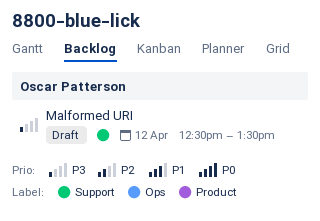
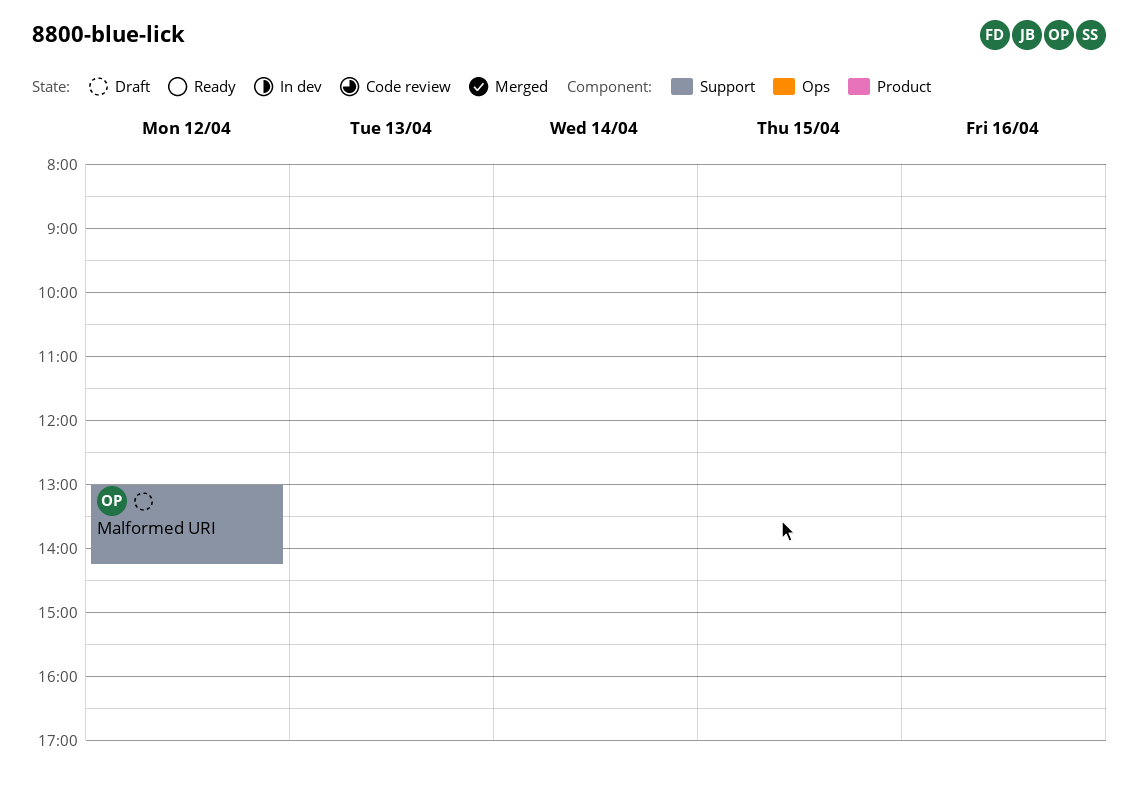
Malformed URI, begins: 12:30 -> 13:00
Malformed URI, ends: 13:30 -> 14:15

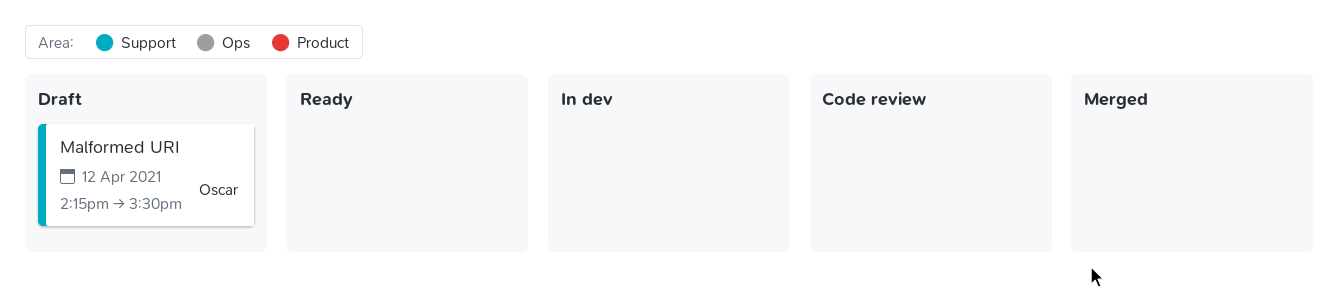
Malformed URI, begins: 13:00 -> 14:15
Malformed URI, ends: 14:15 -> 15:30

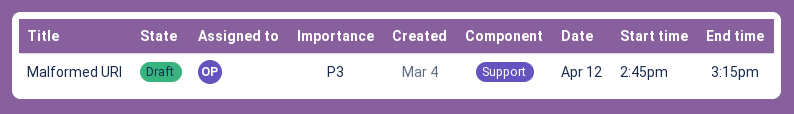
Malformed URI, begins: 14:15 -> 14:45
Malformed URI, ends: 15:30 -> 15:15

